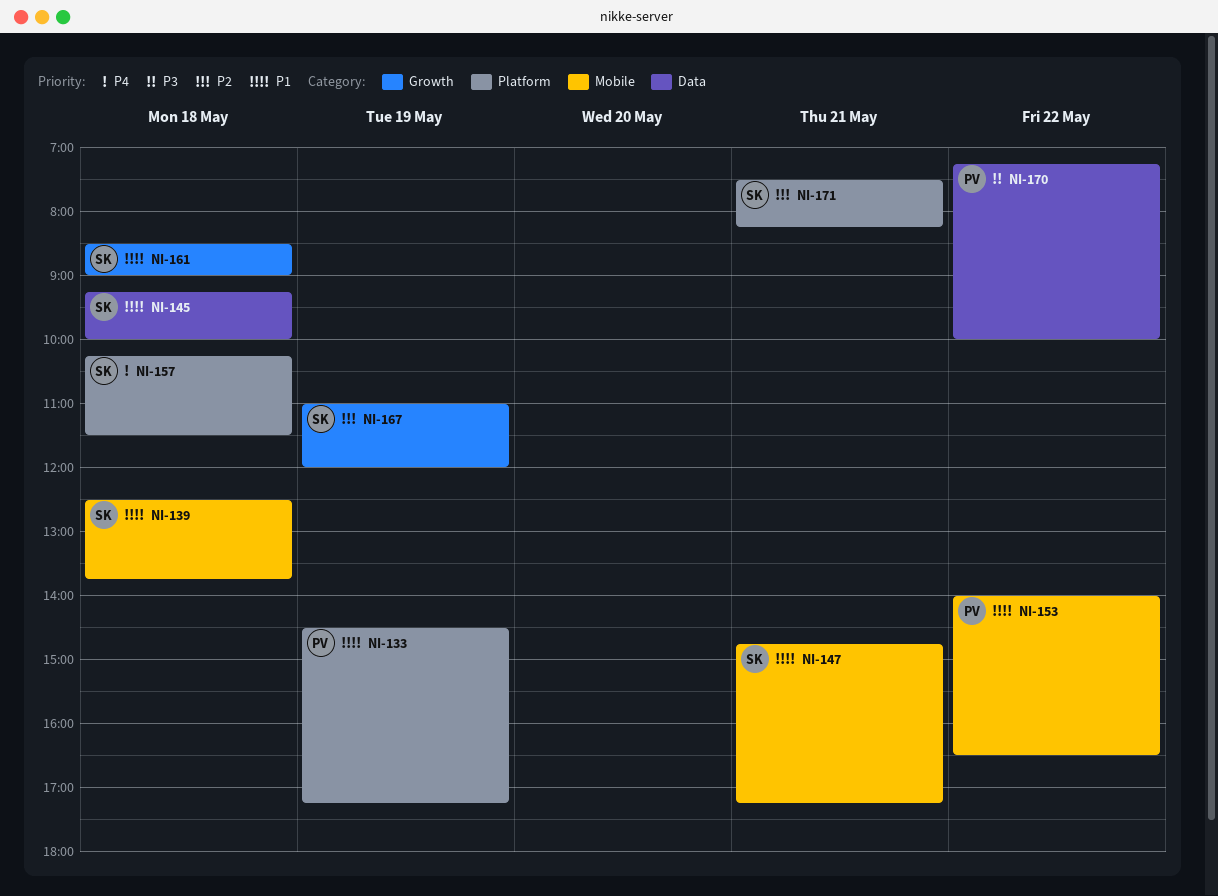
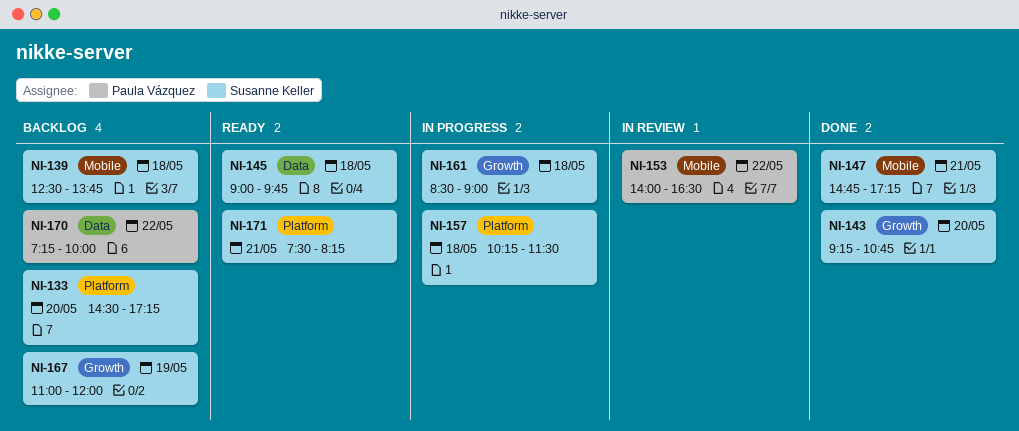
NI-133, owner: Paula Vázquez -> Susanne Keller
NI-133, day: May 19 -> May 20
NI-143: none -> present
NI-145, begins: 09:15 -> 09:00
NI-145, ends: 10:00 -> 09:45

